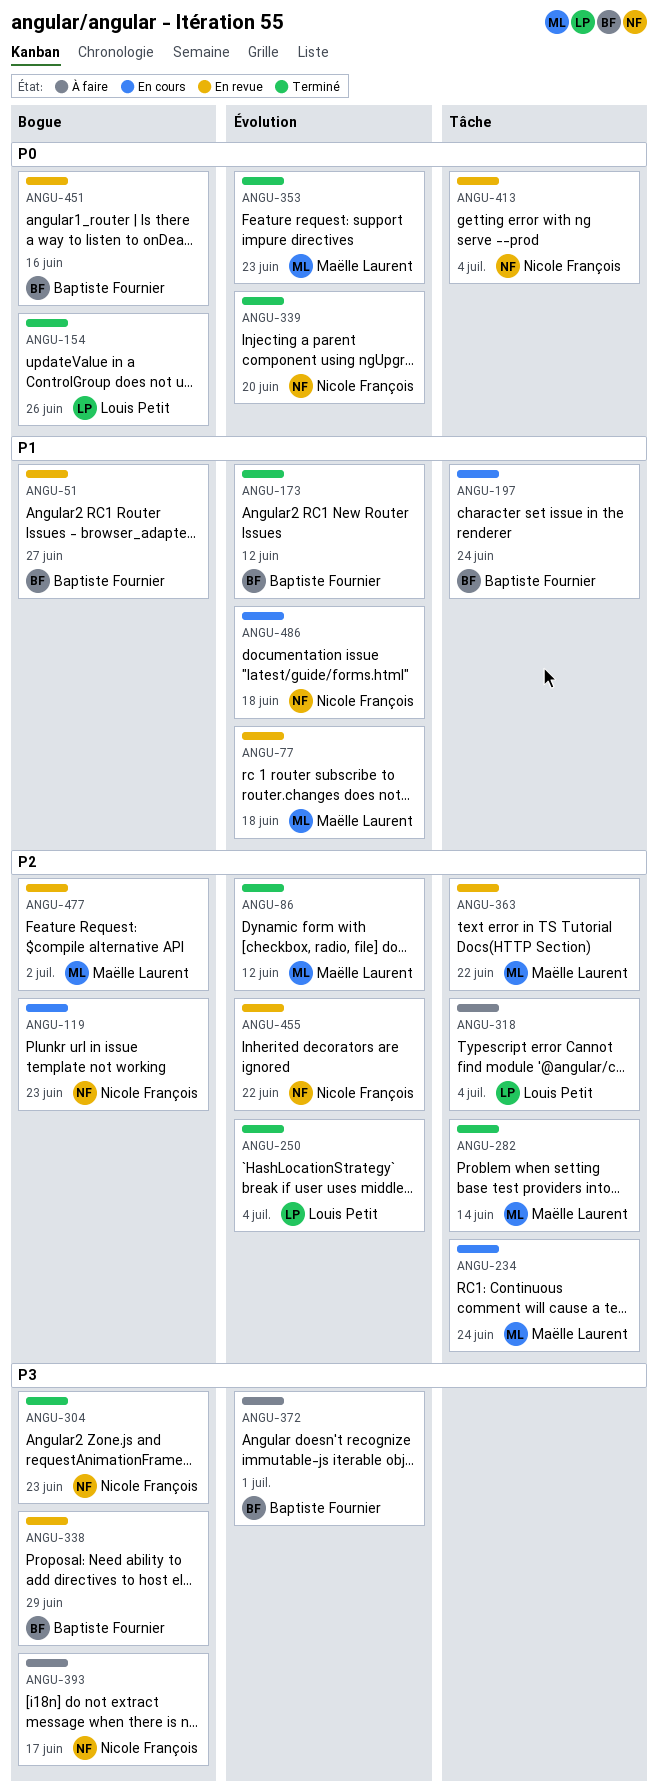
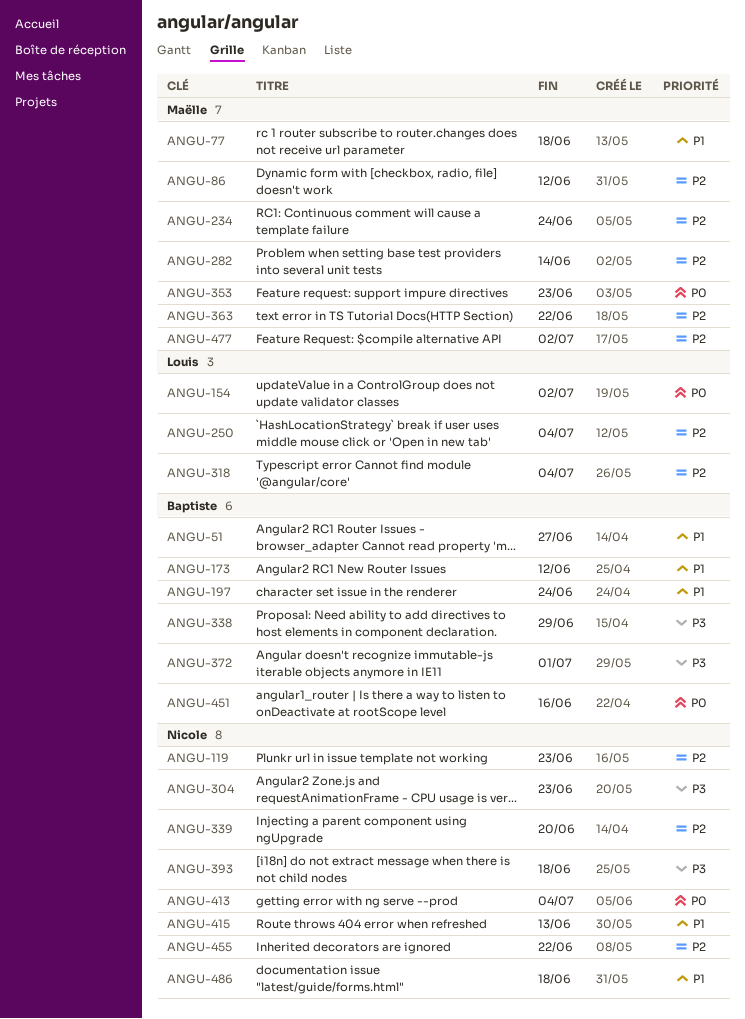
ANGU-154, due: Jun 26 -> Jul 2
ANGU-339, priority: P0 -> P2
ANGU-393, due: Jun 17 -> Jun 18
ANGU-415: none -> present

